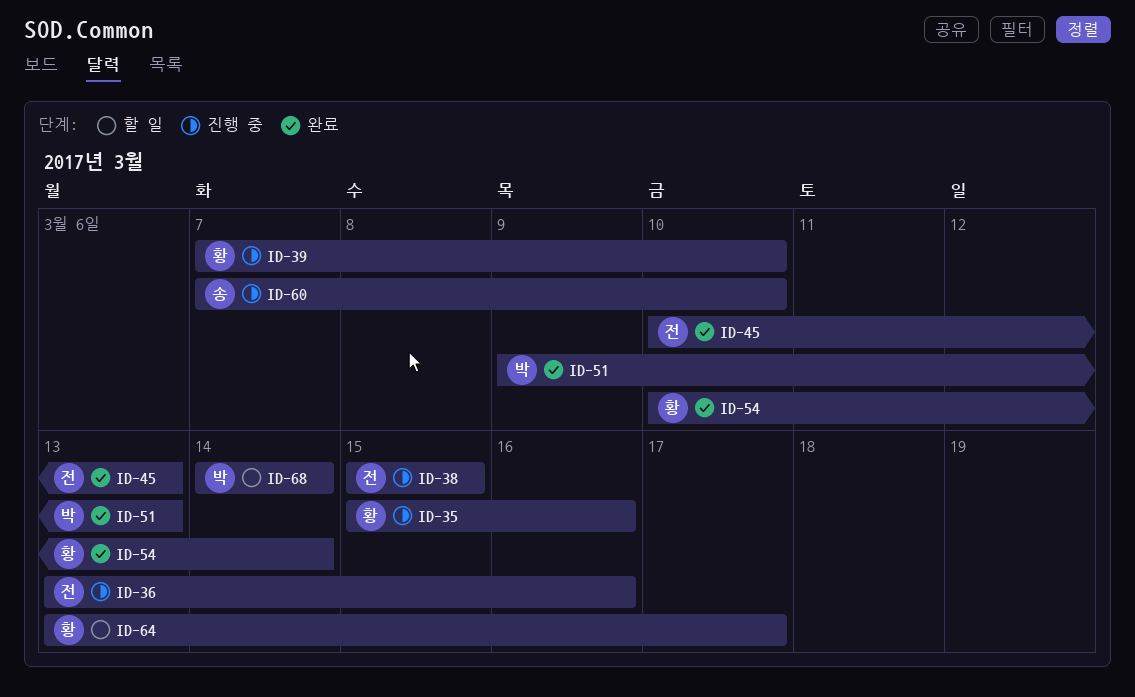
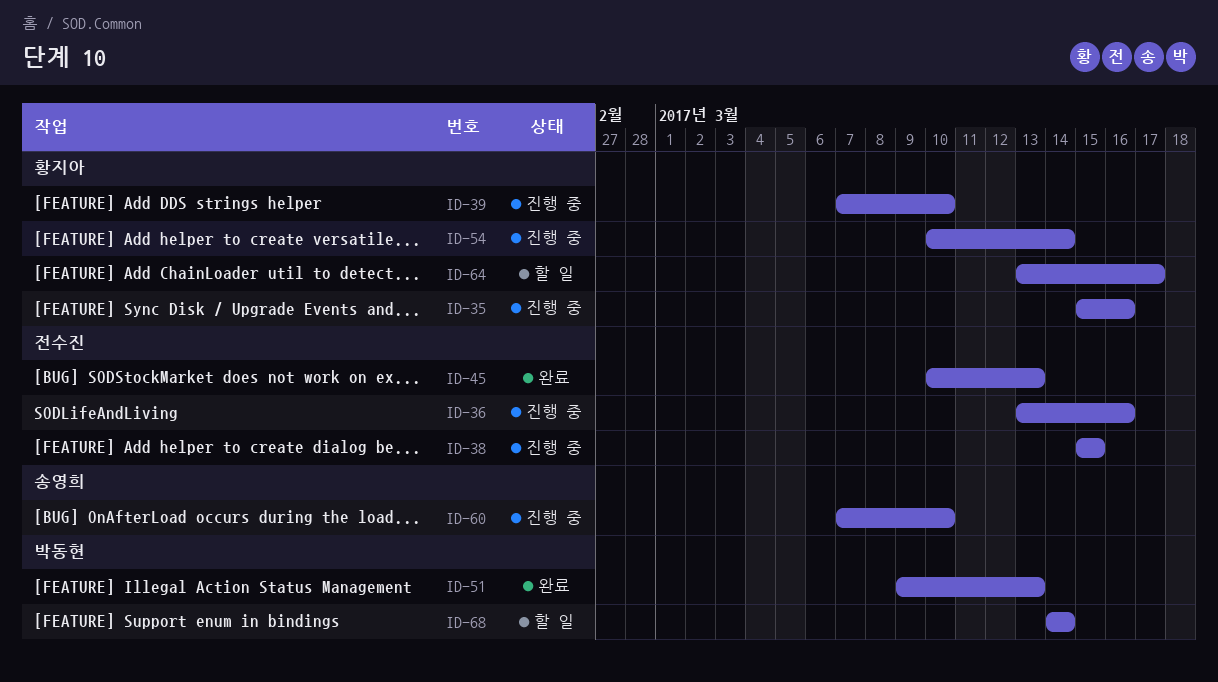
ID-54, status: 완료 -> 진행 중

